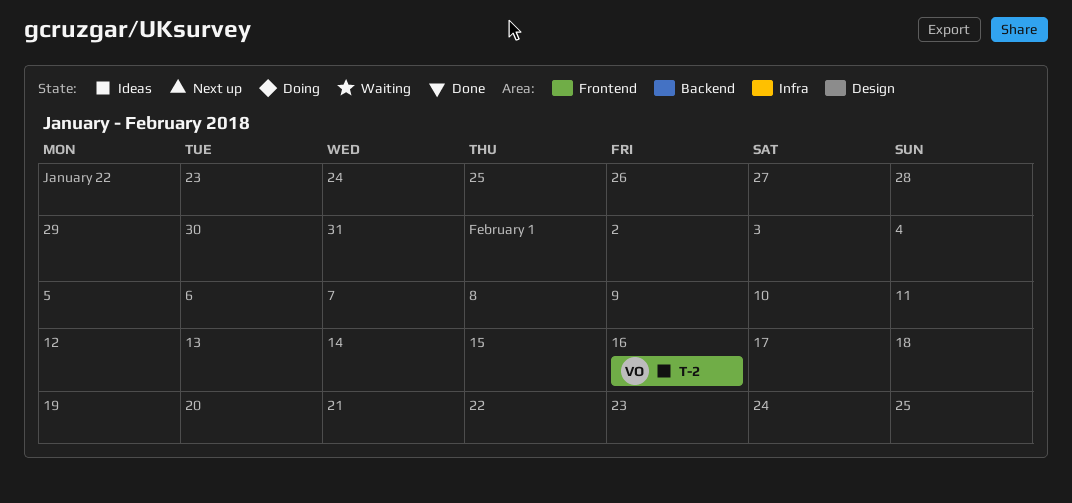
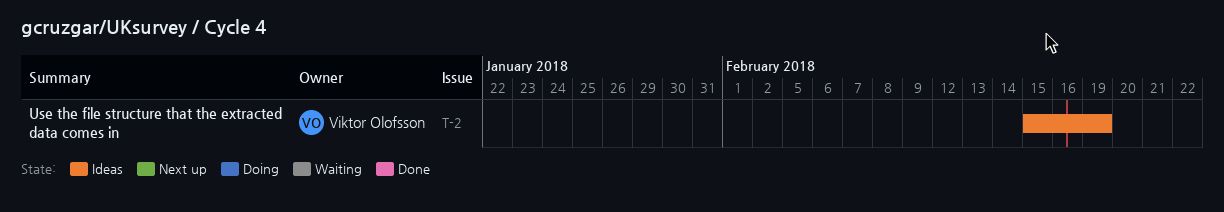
T-2, start: Feb 16 -> Feb 15
T-2, due: Feb 16 -> Feb 19

